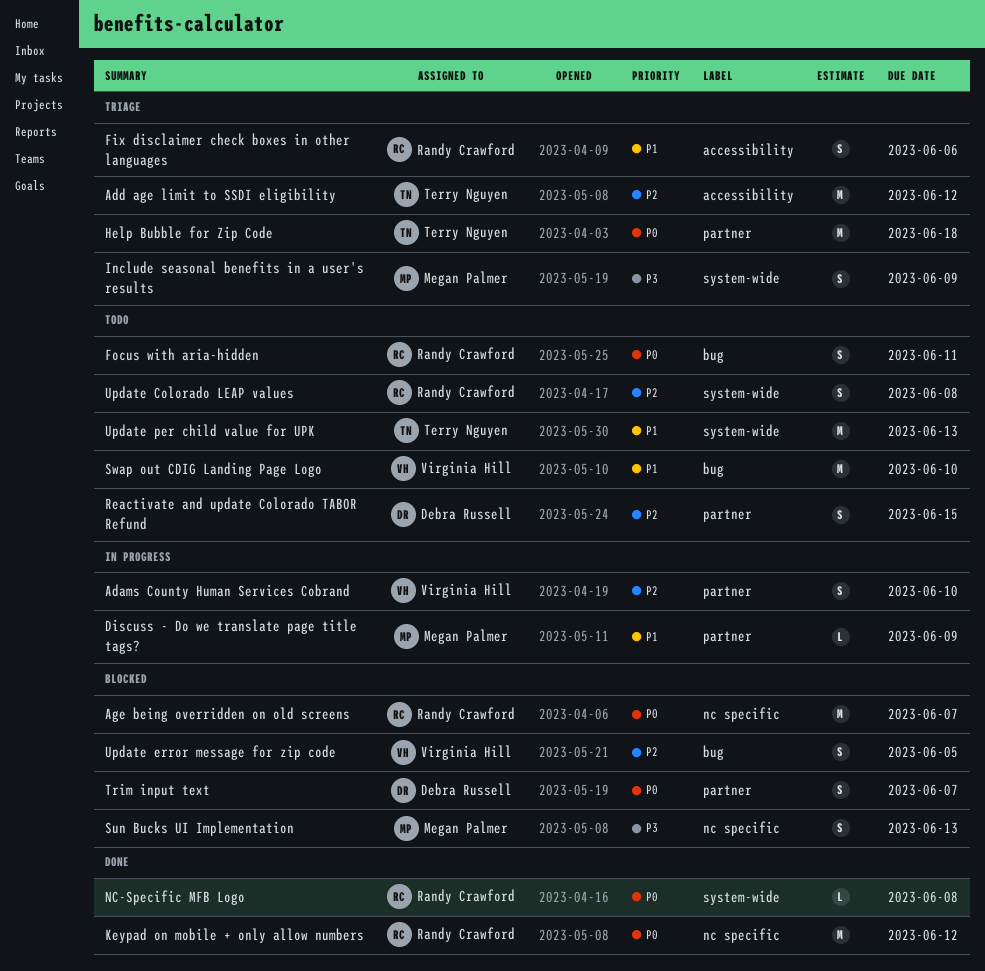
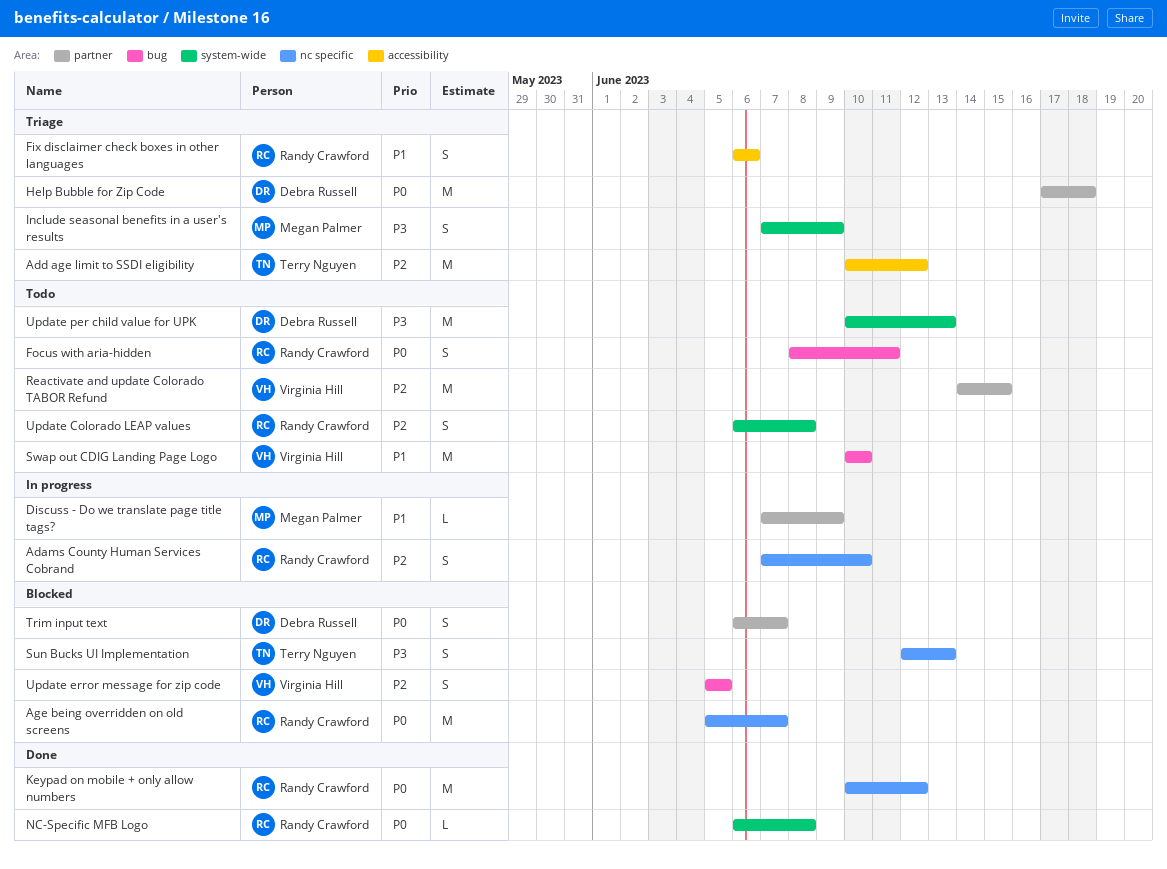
Adams County Human Services Cobrand, owner: Virginia Hill -> Randy Crawford
Adams County Human Services Cobrand, label: partner -> nc specific
Help Bubble for Zip Code, owner: Terry Nguyen -> Debra Russell
Reactivate and update Colorado TABOR Refund, owner: Debra Russell -> Virginia Hill
Reactivate and update Colorado TABOR Refund, estimate: S -> M
Sun Bucks UI Implementation, owner: Megan Palmer -> Terry Nguyen
Update per child value for UPK, owner: Terry Nguyen -> Debra Russell
Update per child value for UPK, priority: P1 -> P3

